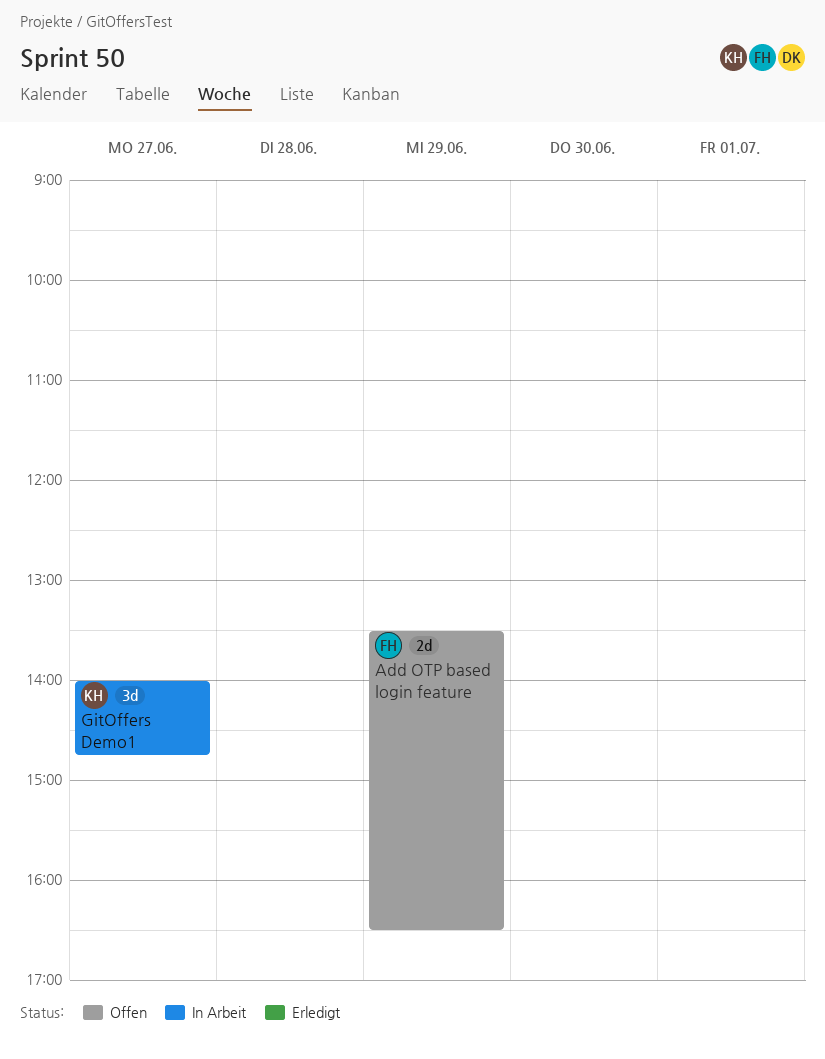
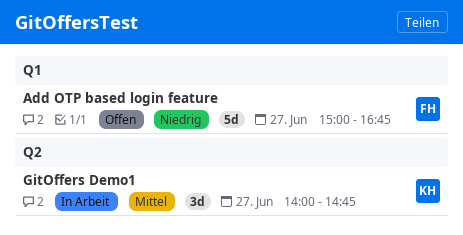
Add OTP based login feature, estimate: 2d -> 5d
Add OTP based login feature, day: Jun 29 -> Jun 27
Add OTP based login feature, begins: 13:30 -> 15:00
Add OTP based login feature, ends: 16:30 -> 16:45

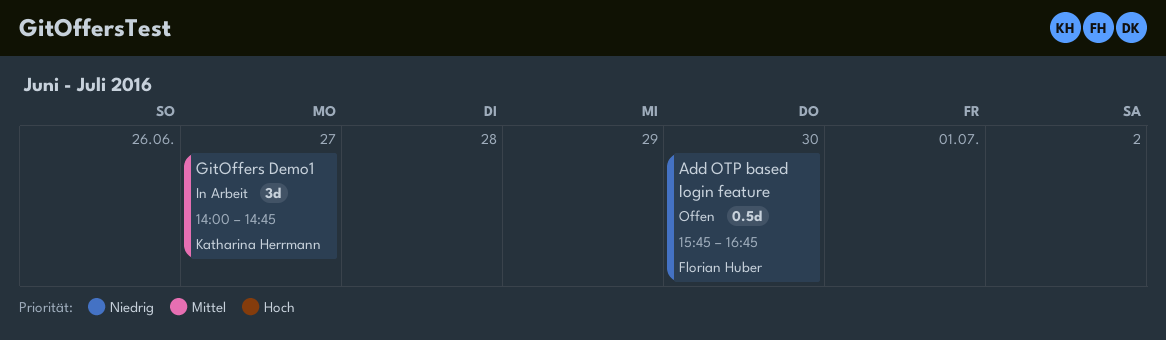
Add OTP based login feature, estimate: 5d -> 0.5d
Add OTP based login feature, day: Jun 27 -> Jun 30
Add OTP based login feature, begins: 15:00 -> 15:45

